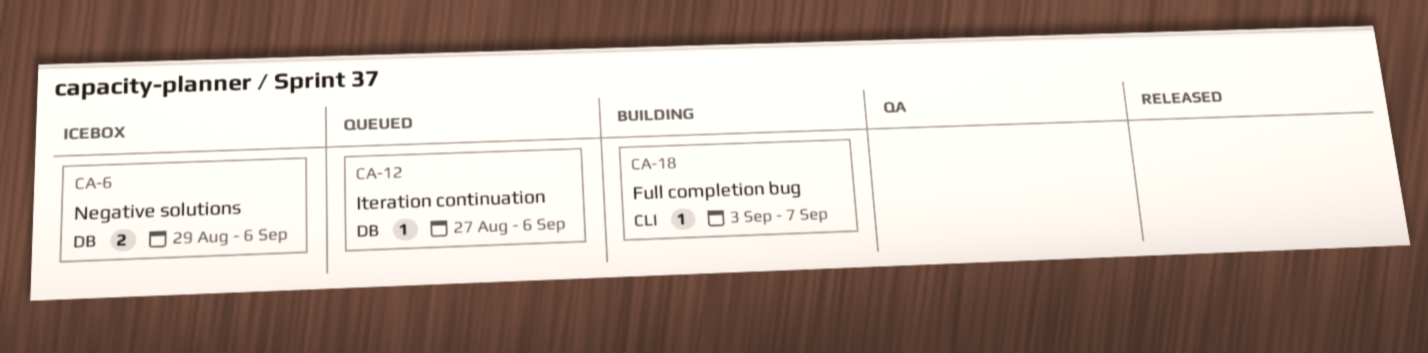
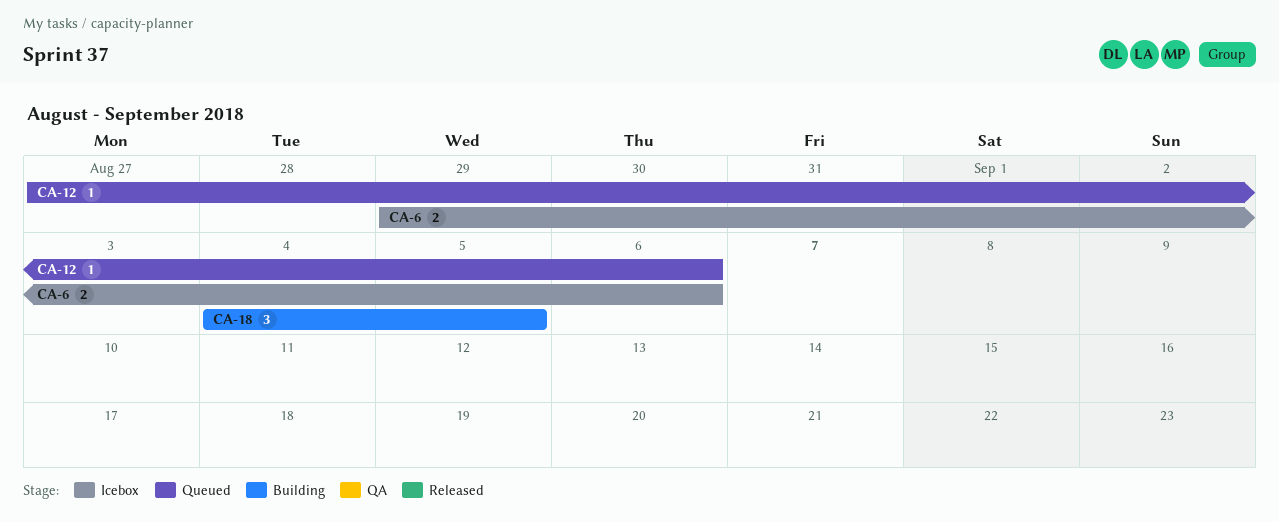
CA-18, estimate: 1 -> 3
CA-18, start: Sep 3 -> Sep 4
CA-18, due: Sep 7 -> Sep 5

